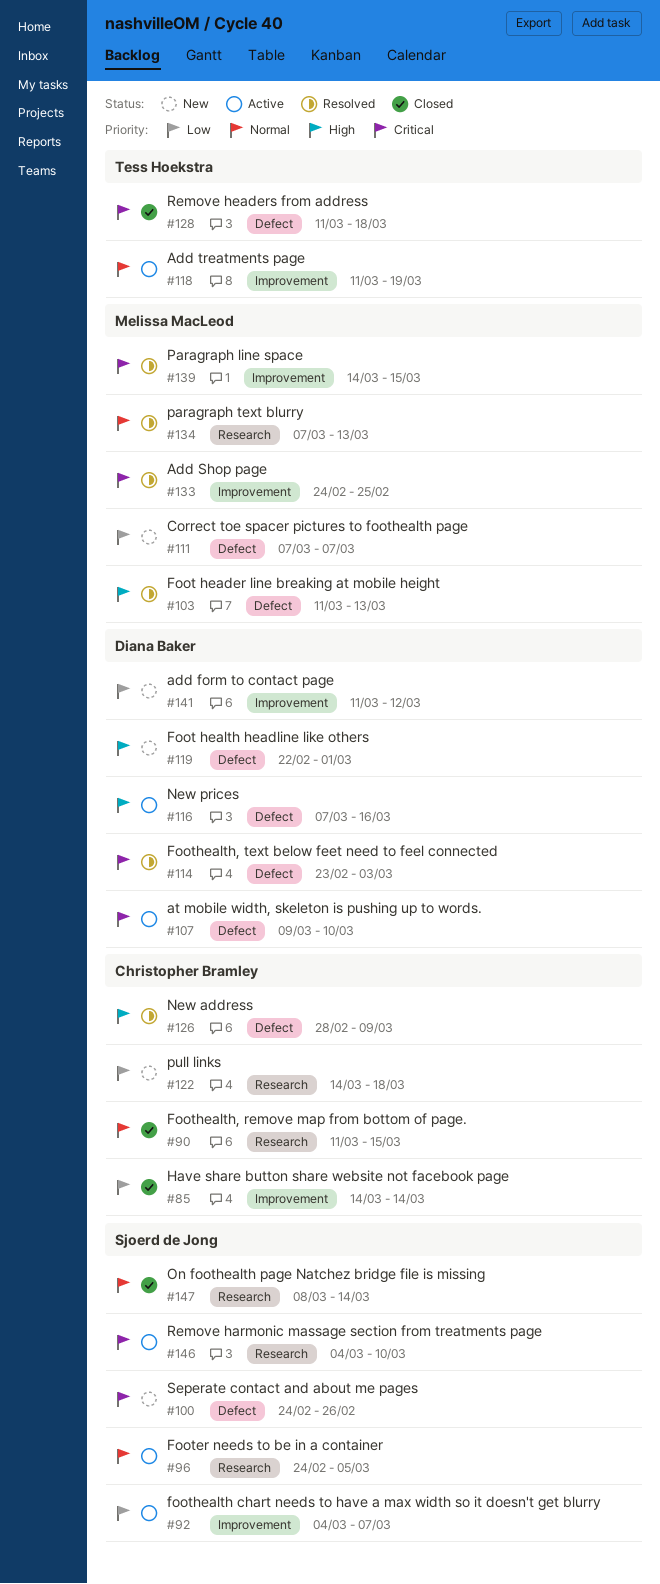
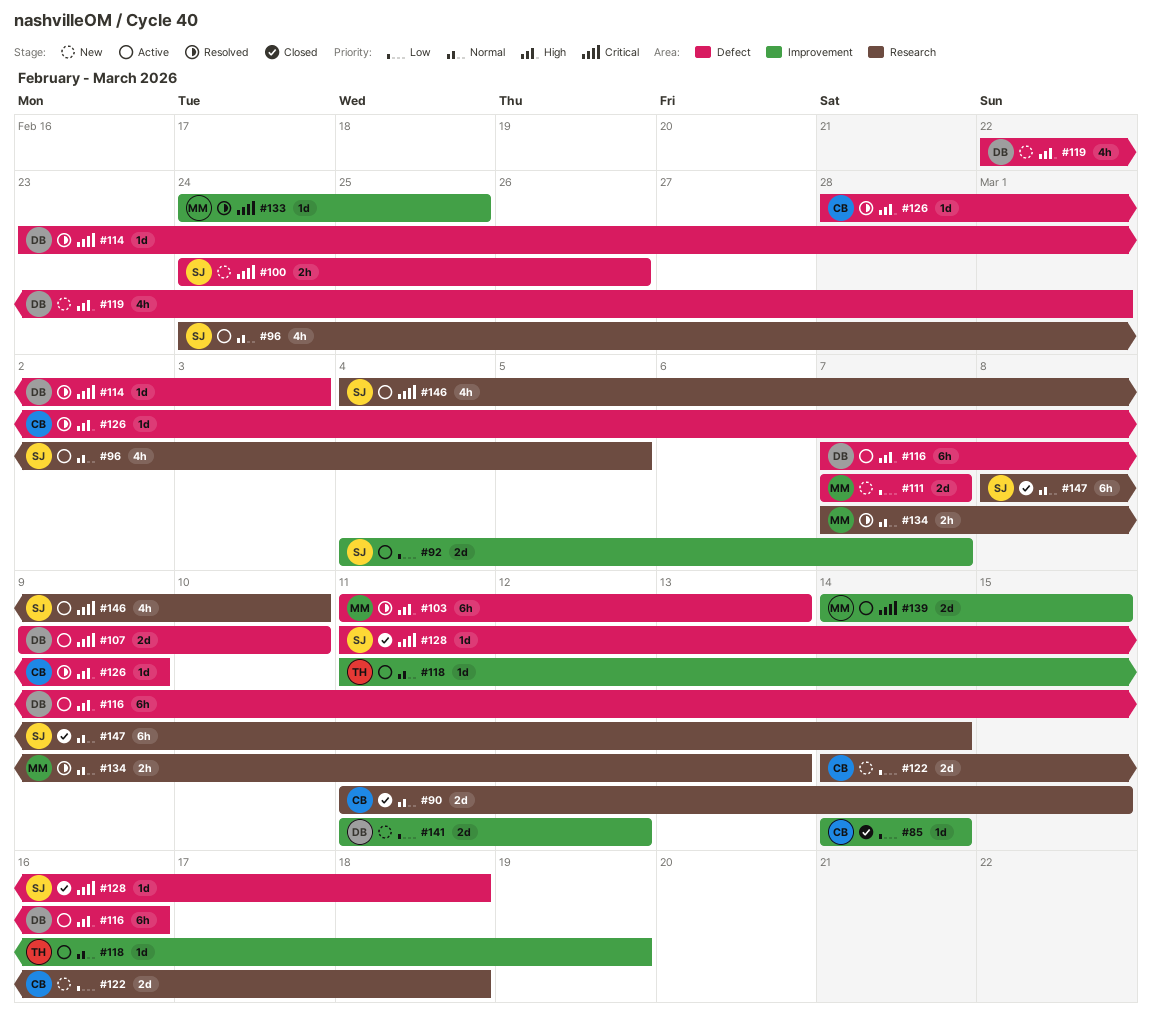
#128, owner: Tess Hoekstra -> Sjoerd de Jong
#139, status: Resolved -> Active

